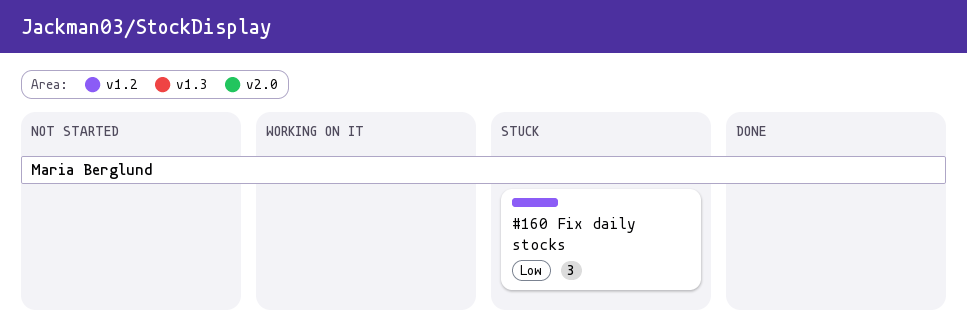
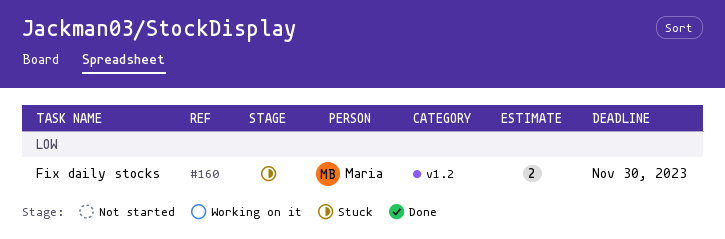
#160, estimate: 3 -> 2

